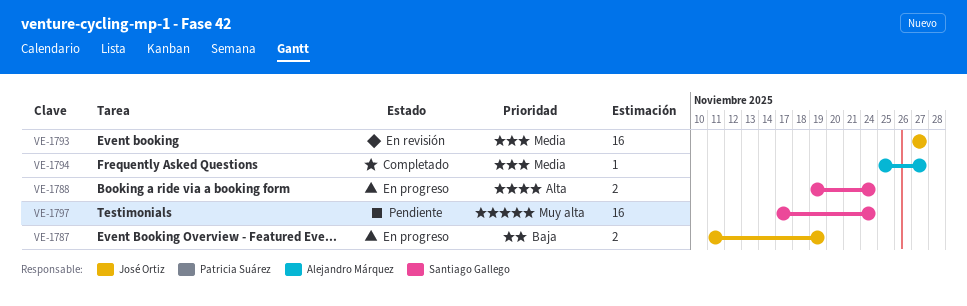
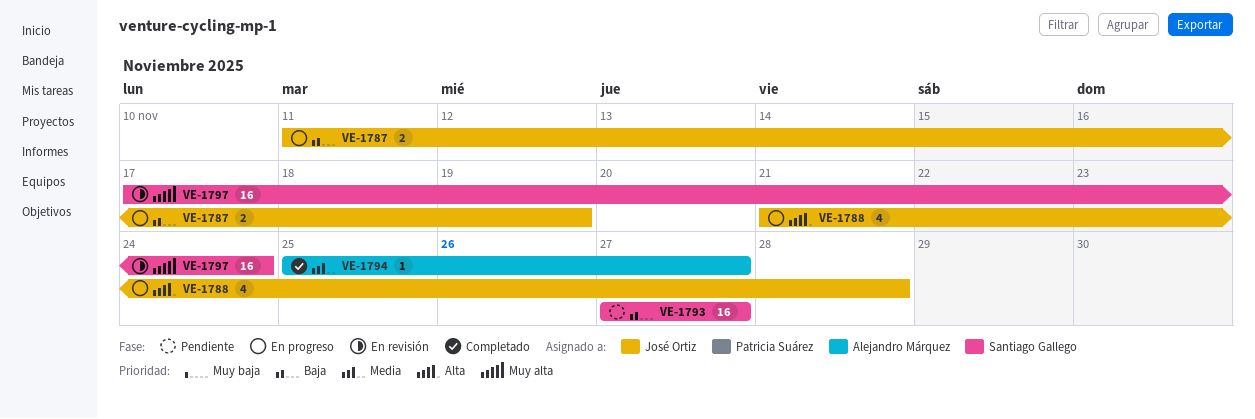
VE-1788, owner: Santiago Gallego -> José Ortiz
VE-1788, estimate: 2 -> 4
VE-1788, start: Nov 19 -> Nov 21
VE-1788, due: Nov 24 -> Nov 28
VE-1793, status: En revisión -> Pendiente
VE-1793, owner: José Ortiz -> Santiago Gallego
VE-1793, priority: Media -> Baja
VE-1797, status: Pendiente -> En revisión

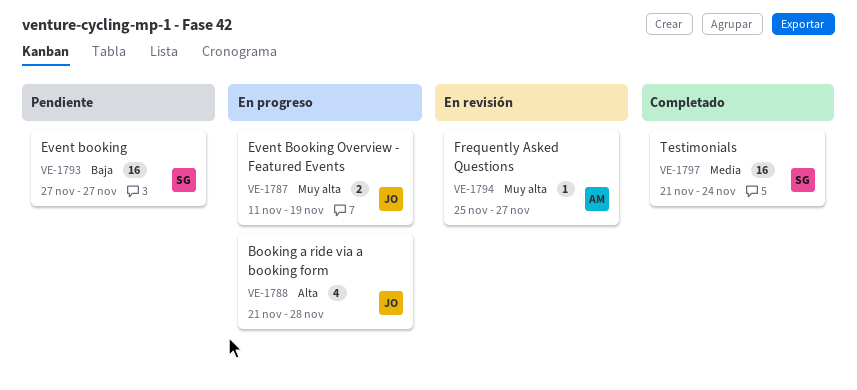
VE-1787, priority: Baja -> Muy alta
VE-1794, status: Completado -> En revisión
VE-1794, priority: Media -> Muy alta
VE-1797, status: En revisión -> Completado
VE-1797, priority: Muy alta -> Media
VE-1797, start: Nov 17 -> Nov 21

